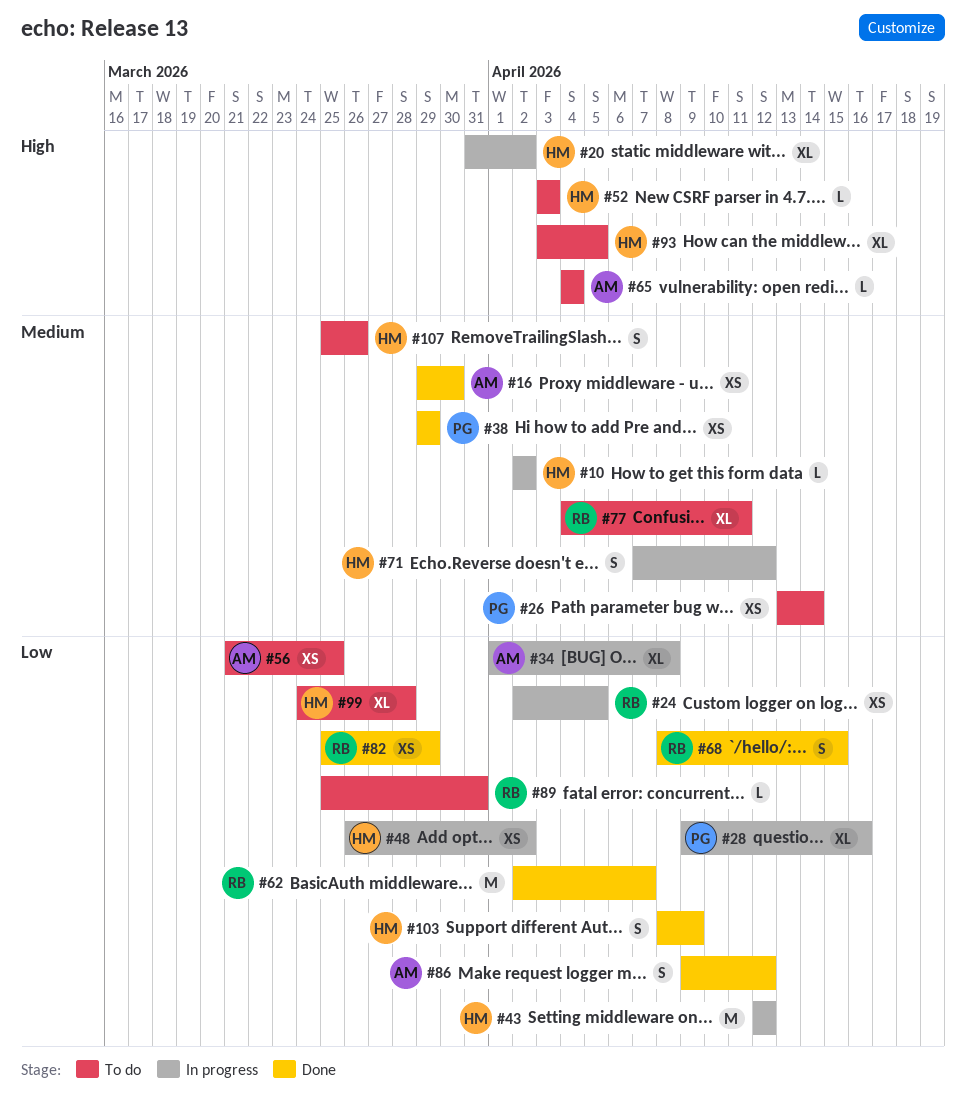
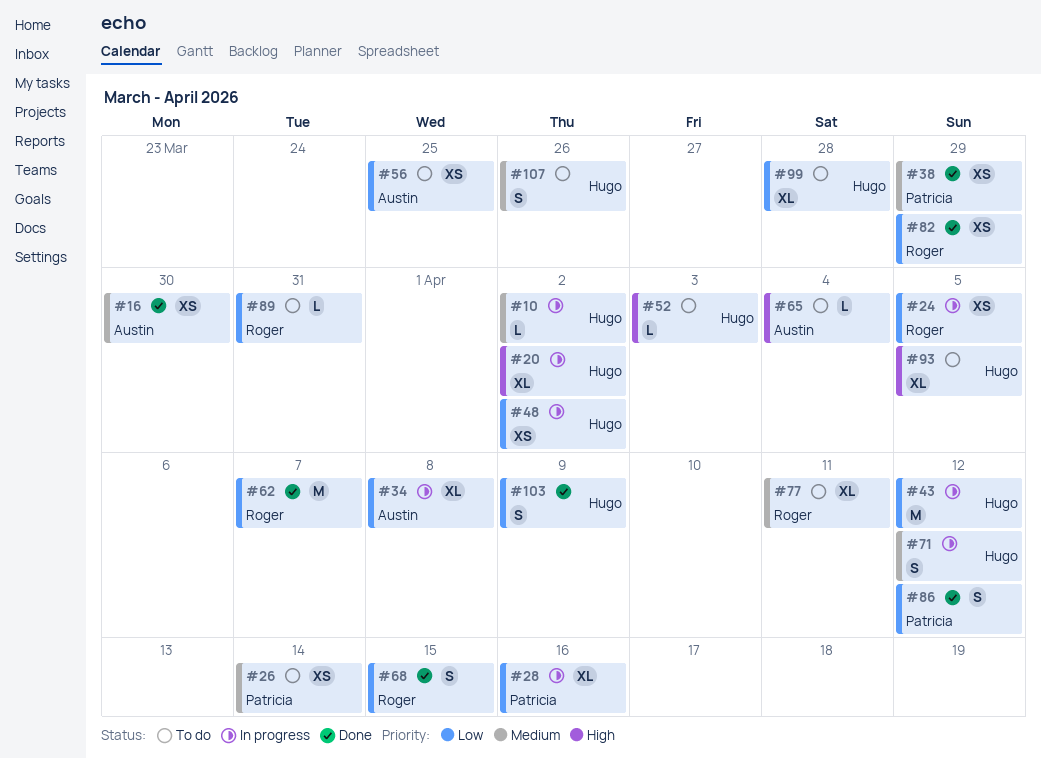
#86, owner: Austin -> Patricia

